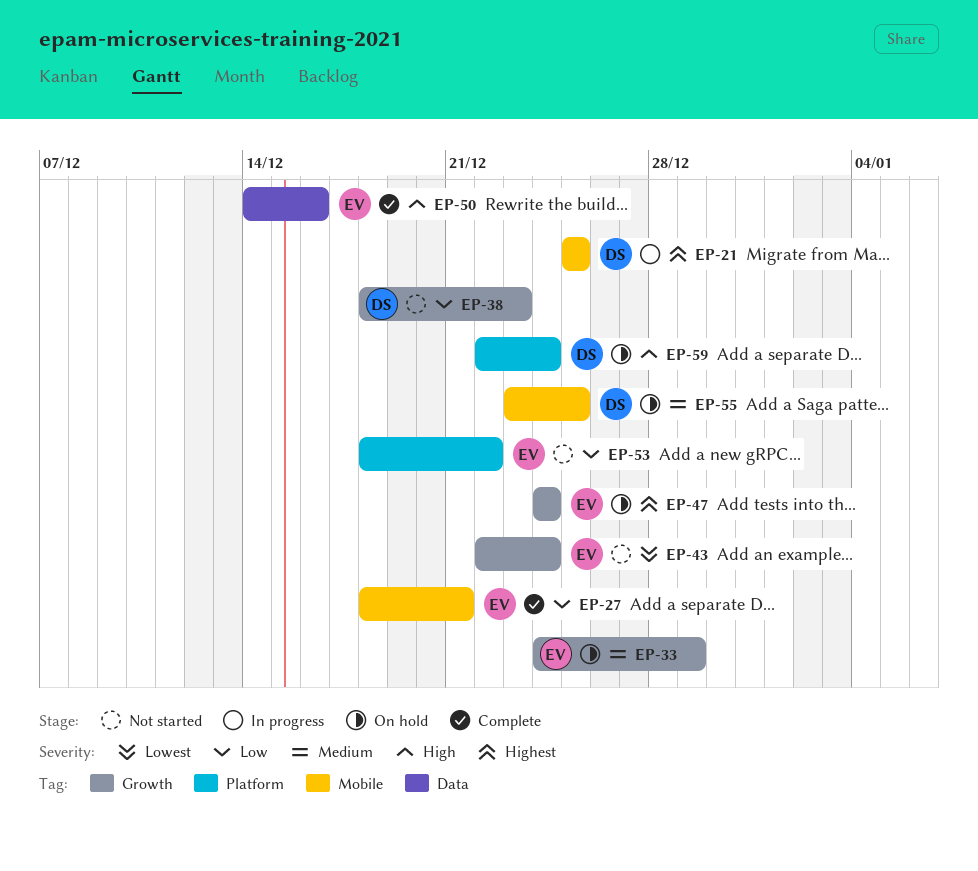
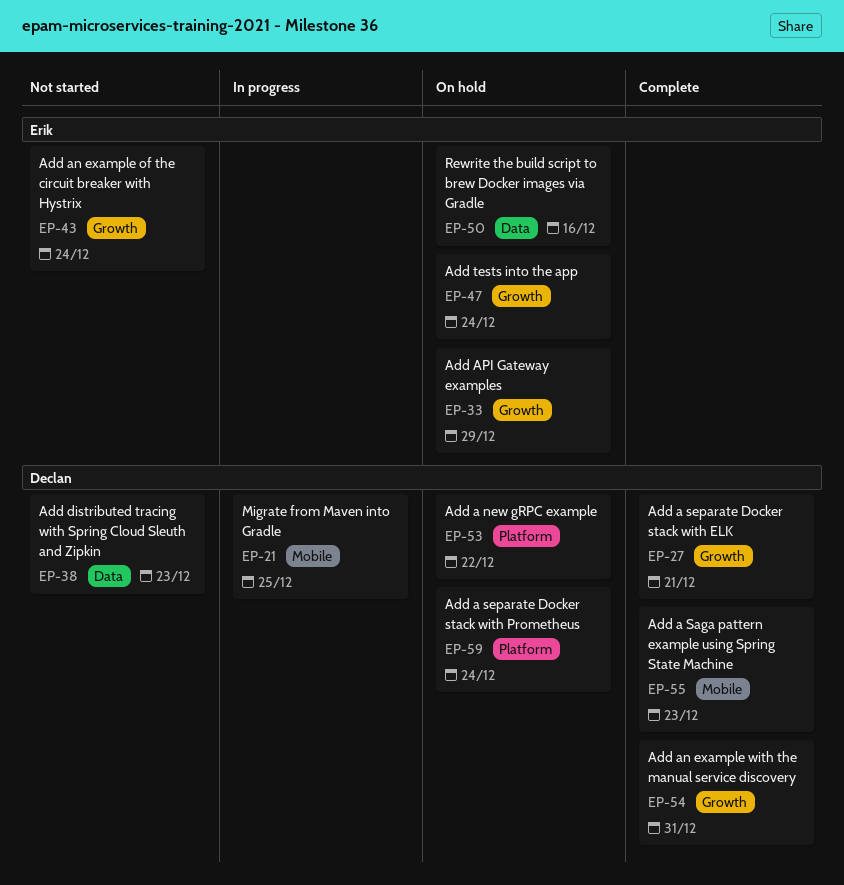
EP-27, owner: Erik -> Declan
EP-27, label: Mobile -> Growth
EP-38, label: Growth -> Data
EP-50, status: Complete -> On hold
EP-53, status: Not started -> On hold
EP-53, owner: Erik -> Declan
EP-54: none -> present
EP-55, status: On hold -> Complete
EP-55, due: Dec 25 -> Dec 23

